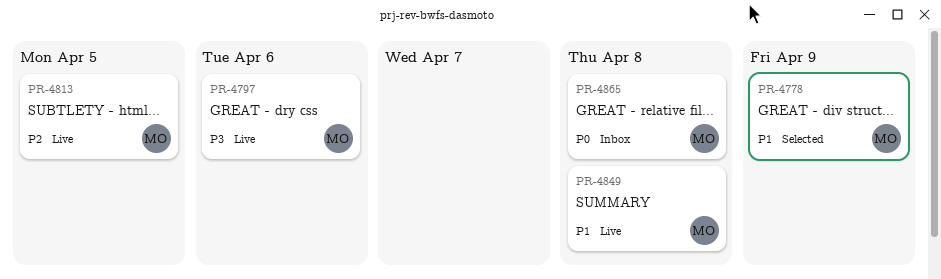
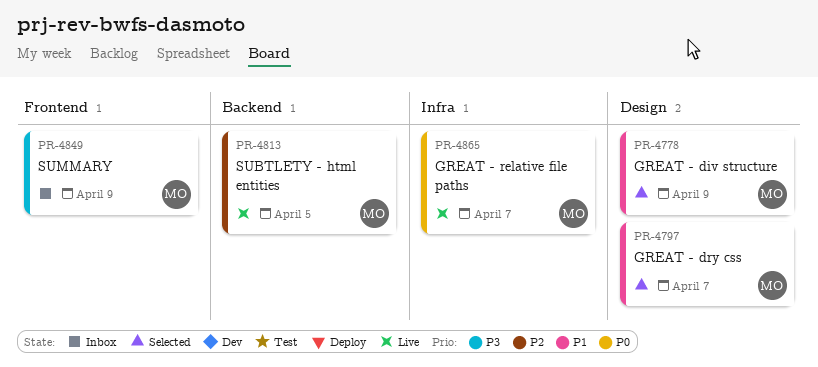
PR-4797, status: Live -> Selected
PR-4797, priority: P3 -> P1
PR-4797, due: Apr 6 -> Apr 7
PR-4849, status: Live -> Inbox
PR-4849, priority: P1 -> P3
PR-4849, due: Apr 8 -> Apr 9
PR-4865, status: Inbox -> Live
PR-4865, due: Apr 8 -> Apr 7

